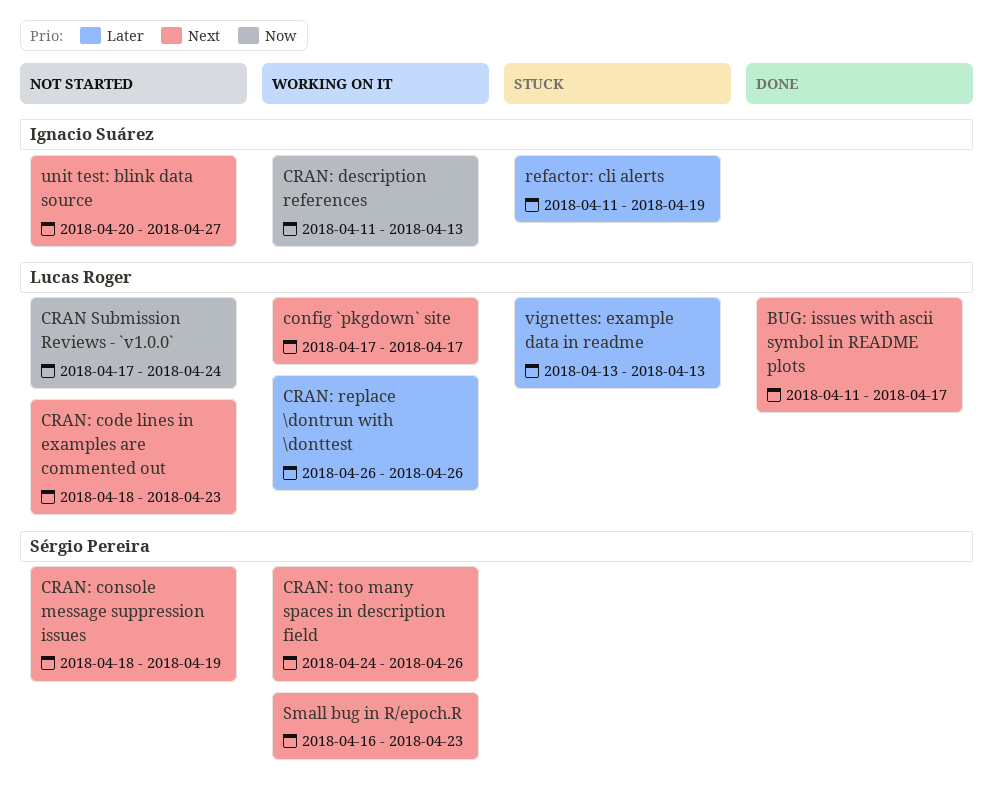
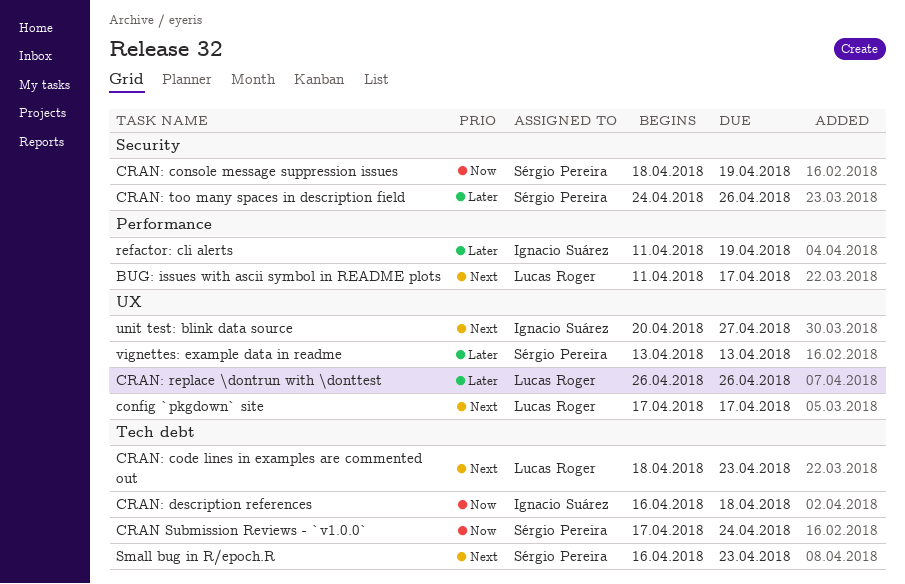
CRAN Submission Reviews - `v1.0.0`, owner: Lucas Roger -> Sérgio Pereira
CRAN: console message suppression issues, priority: Next -> Now
CRAN: description references, start: Apr 11 -> Apr 16
CRAN: description references, due: Apr 13 -> Apr 18
CRAN: too many spaces in description field, priority: Next -> Later
vignettes: example data in readme, owner: Lucas Roger -> Sérgio Pereira

